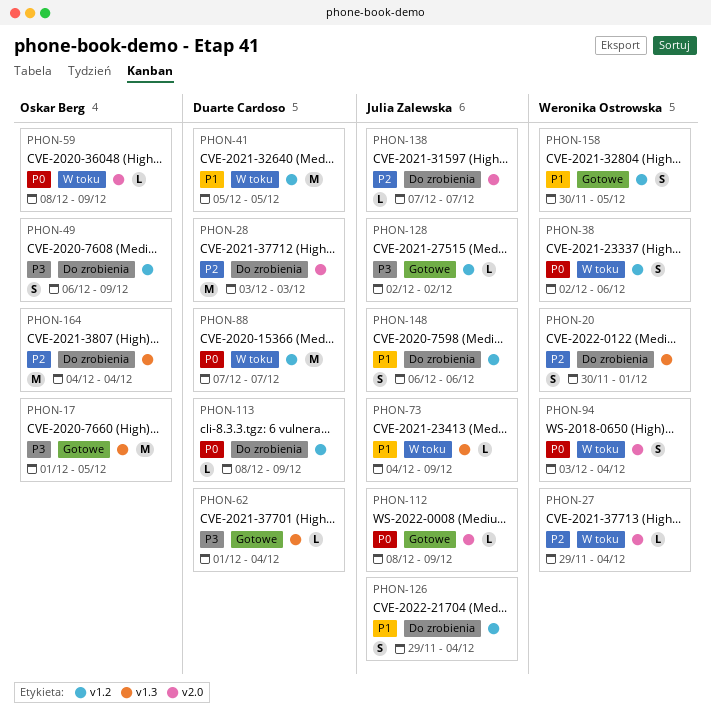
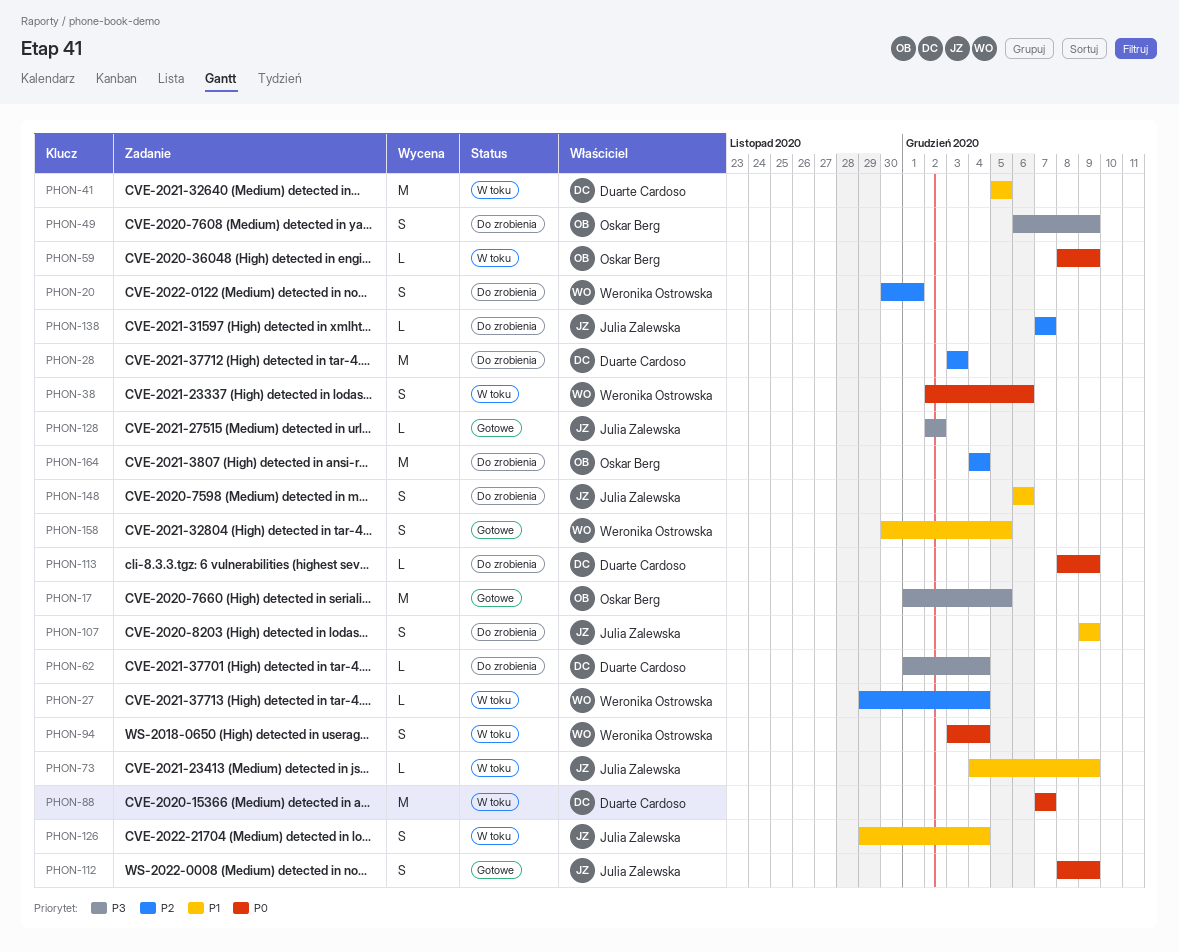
PHON-62, status: Gotowe -> Do zrobienia
PHON-107: none -> present
PHON-112, estimate: L -> S
PHON-126, status: Do zrobienia -> W toku

